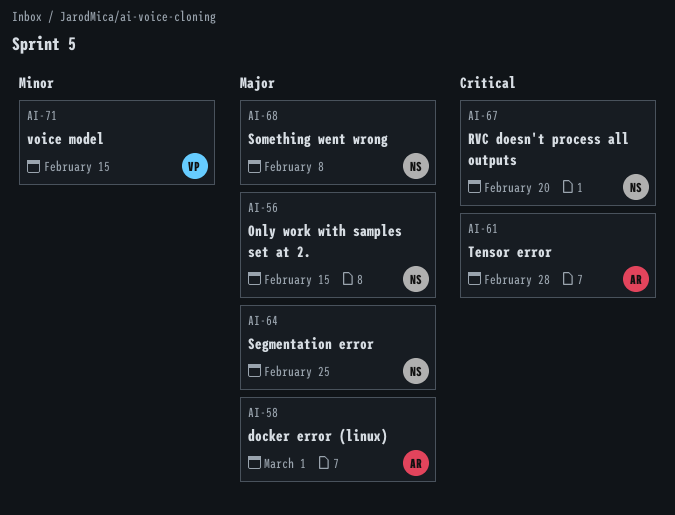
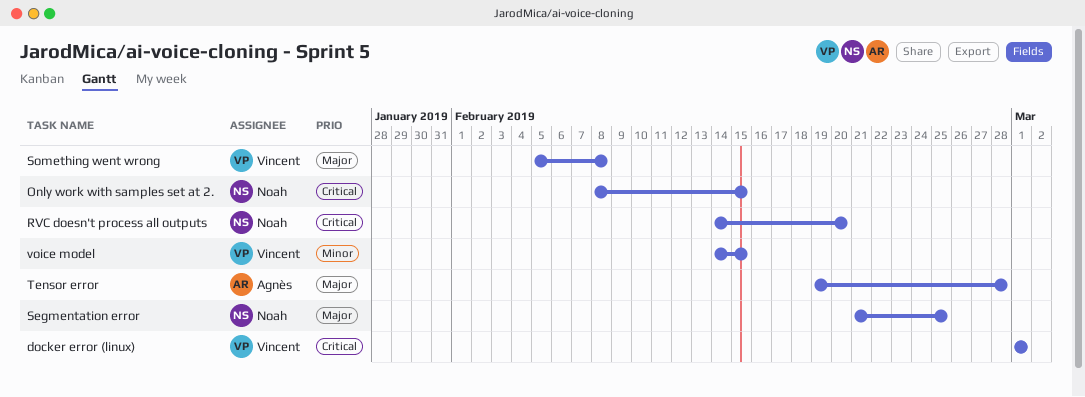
docker error (linux), owner: Agnès -> Vincent
docker error (linux), priority: Major -> Critical
Only work with samples set at 2., priority: Major -> Critical
Something went wrong, owner: Noah -> Vincent
Tensor error, priority: Critical -> Major

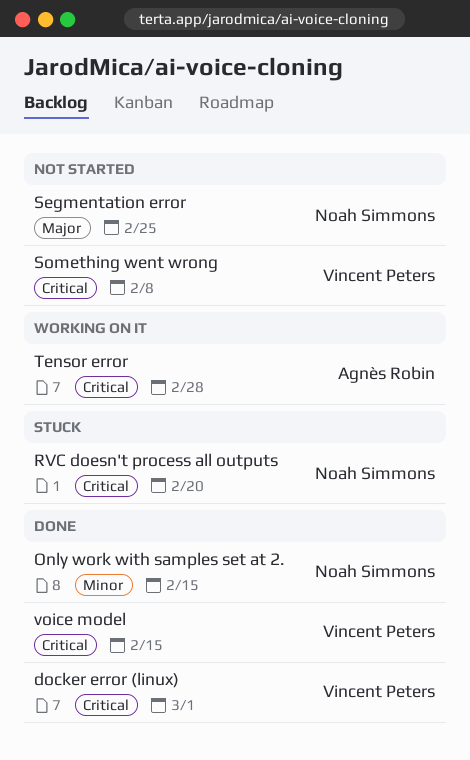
Only work with samples set at 2., priority: Critical -> Minor
Something went wrong, priority: Major -> Critical
Tensor error, priority: Major -> Critical
voice model, priority: Minor -> Critical

